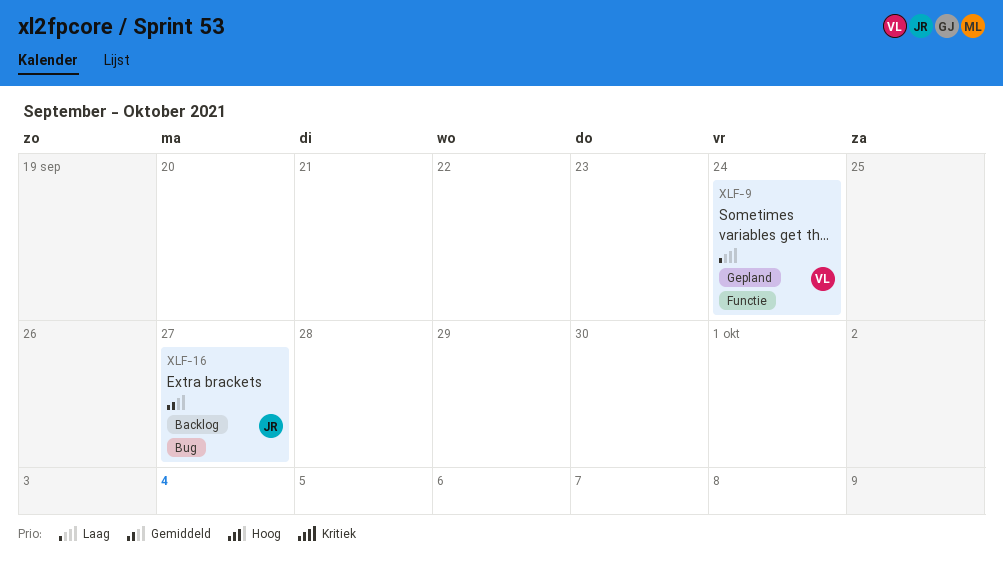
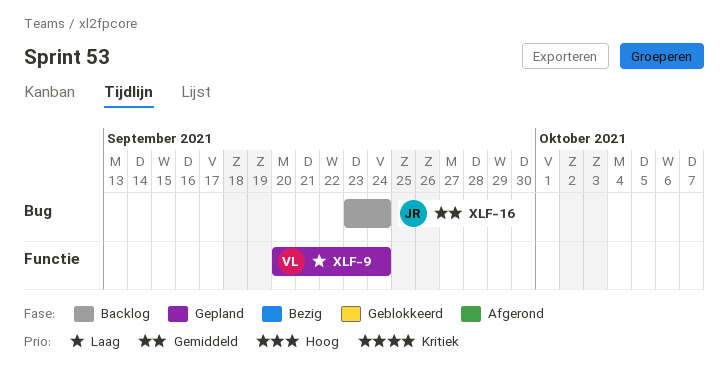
XLF-16, due: Sep 27 -> Sep 24

